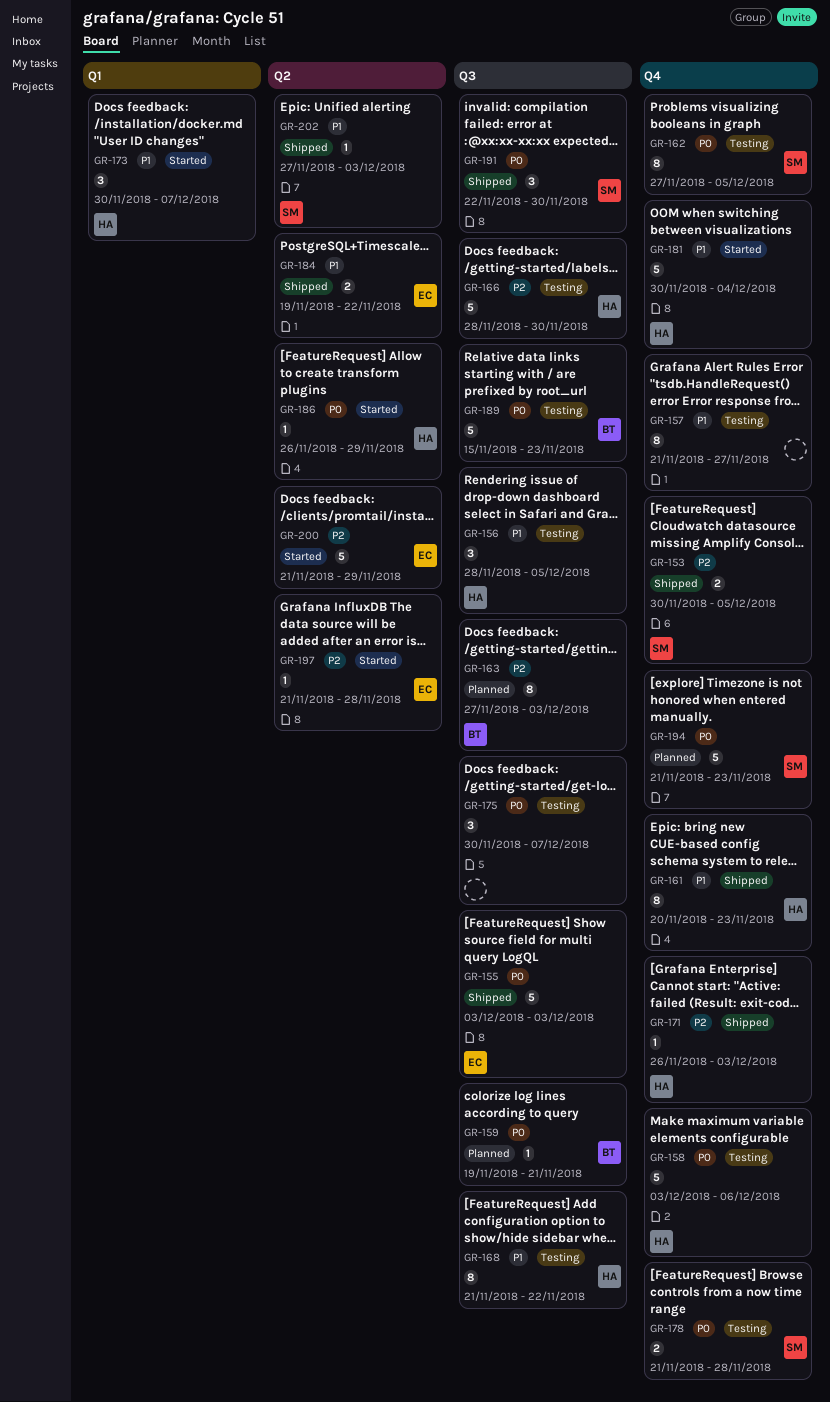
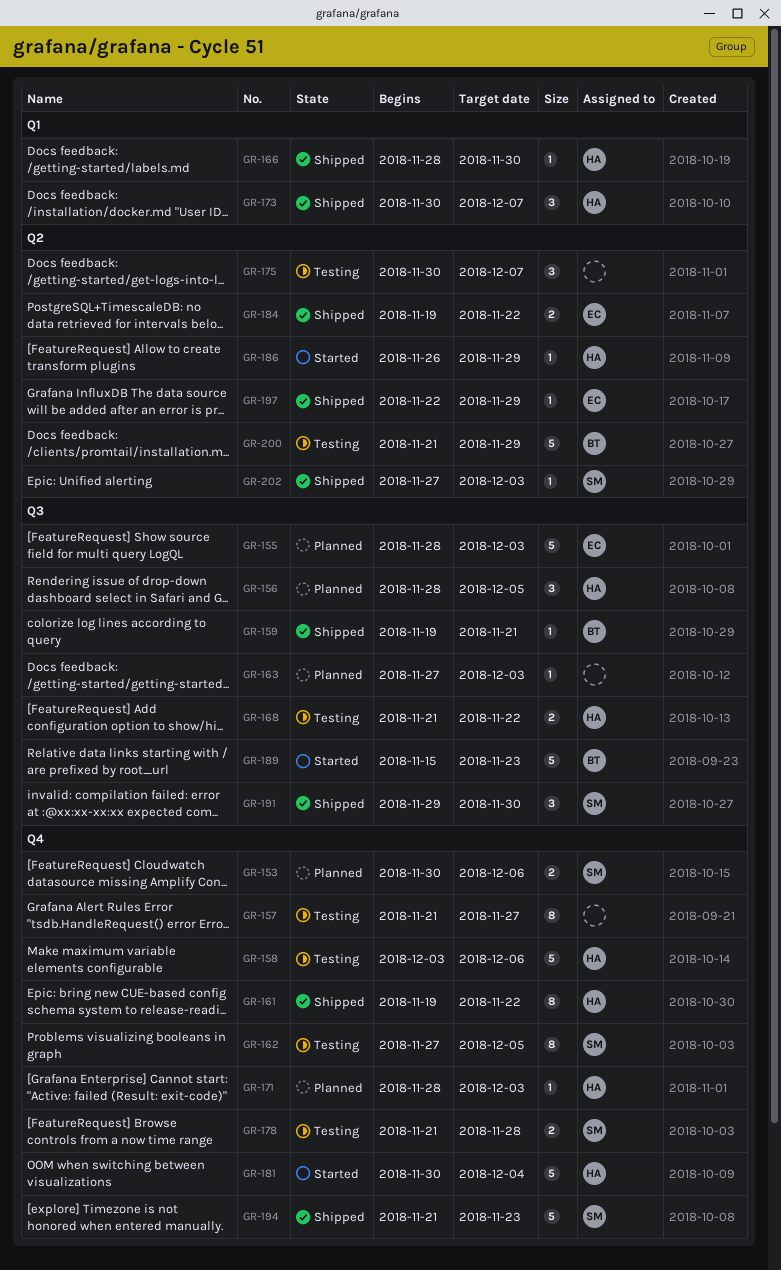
GR-153, status: Shipped -> Planned
GR-153, due: Dec 5 -> Dec 6
GR-155, status: Shipped -> Planned
GR-155, start: Dec 3 -> Nov 28
GR-156, status: Testing -> Planned
GR-159, status: Planned -> Shipped
GR-161, start: Nov 20 -> Nov 19
GR-161, due: Nov 23 -> Nov 22
GR-163, owner: BT -> none
GR-163, estimate: 8 -> 1
GR-166, status: Testing -> Shipped
GR-166, label: Q3 -> Q1
GR-166, estimate: 5 -> 1
GR-168, estimate: 8 -> 2
GR-171, status: Shipped -> Planned
GR-171, start: Nov 26 -> Nov 28
GR-173, status: Started -> Shipped
GR-175, label: Q3 -> Q2
GR-189, status: Testing -> Started
GR-191, start: Nov 22 -> Nov 29
GR-194, status: Planned -> Shipped
GR-197, status: Started -> Shipped
GR-197, start: Nov 21 -> Nov 22
GR-197, due: Nov 28 -> Nov 29
GR-200, status: Started -> Testing
GR-200, owner: EC -> BT

